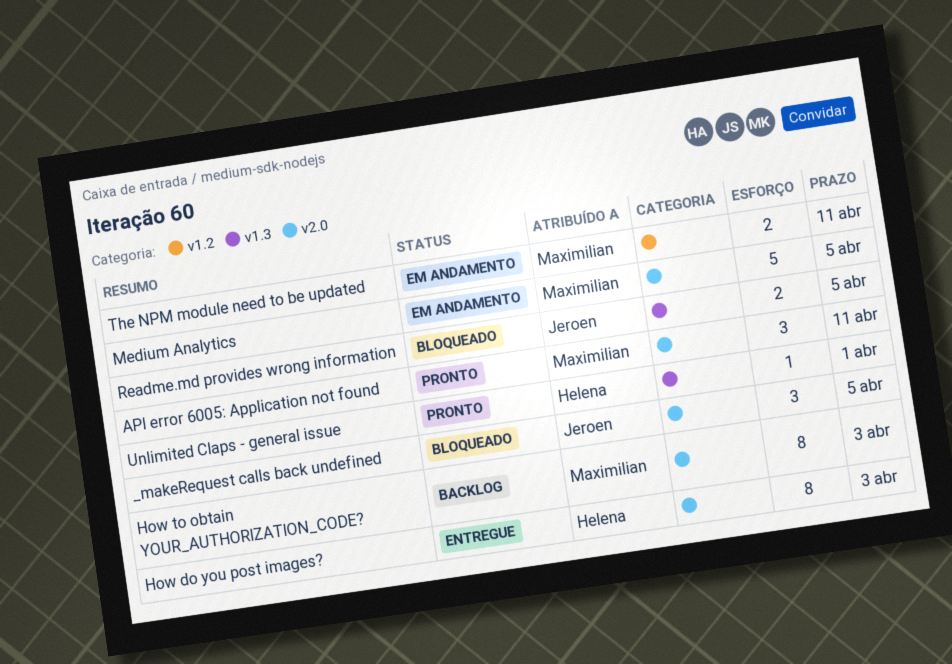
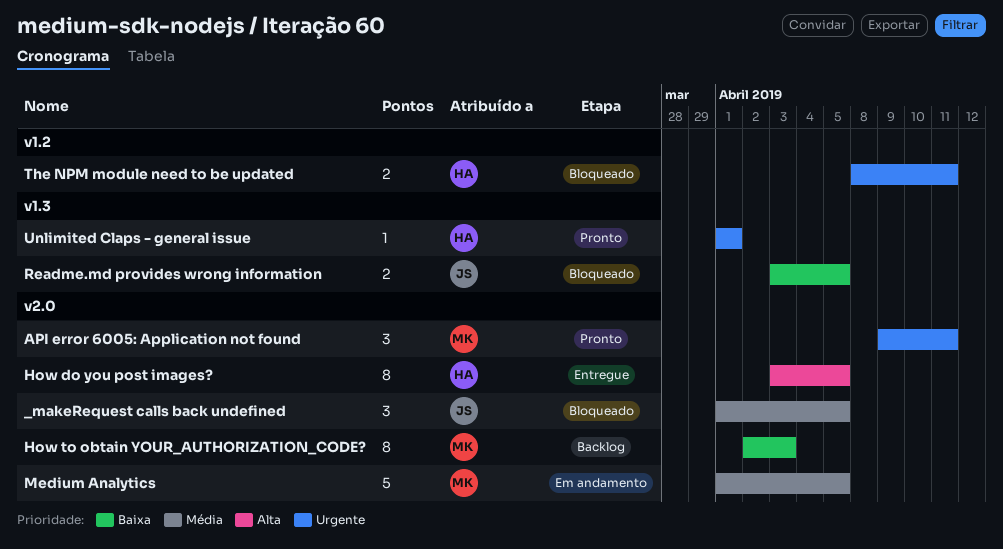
How do you post images?, due: Apr 3 -> Apr 5
The NPM module need to be updated, status: Em andamento -> Bloqueado
The NPM module need to be updated, owner: Maximilian -> Helena

